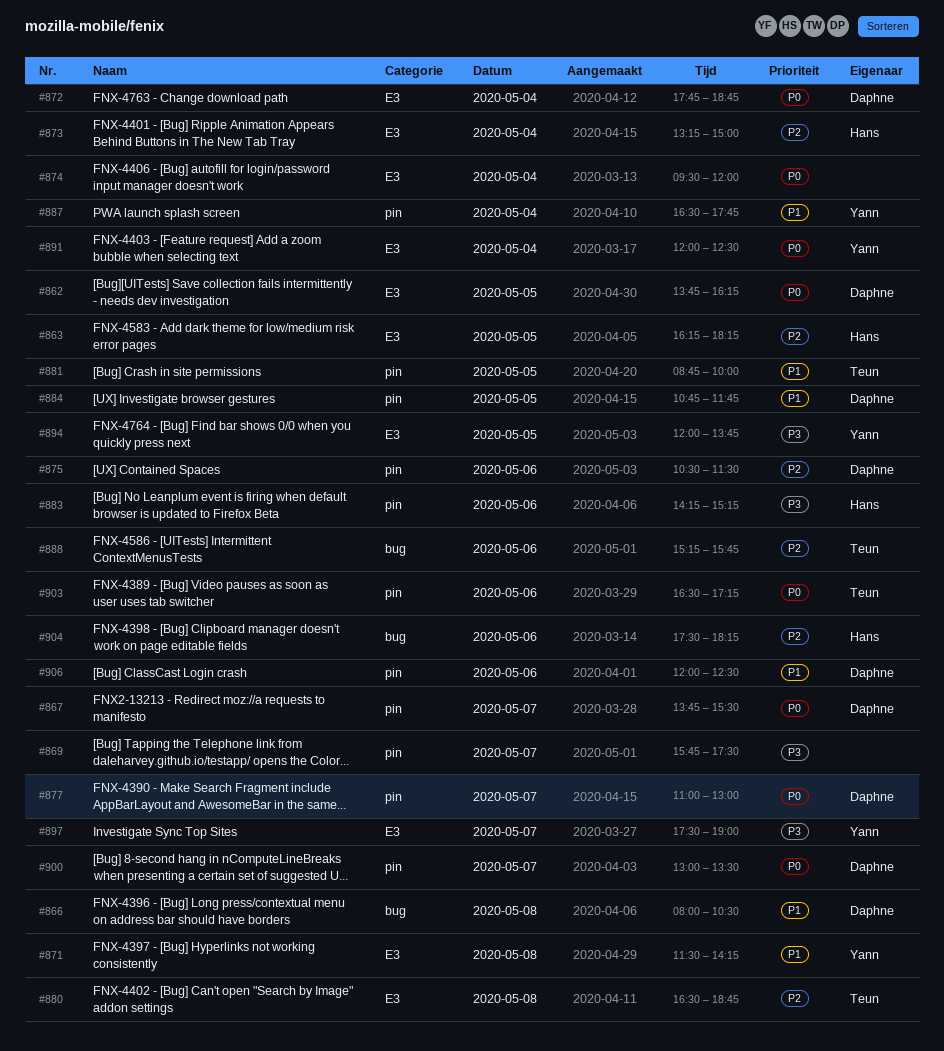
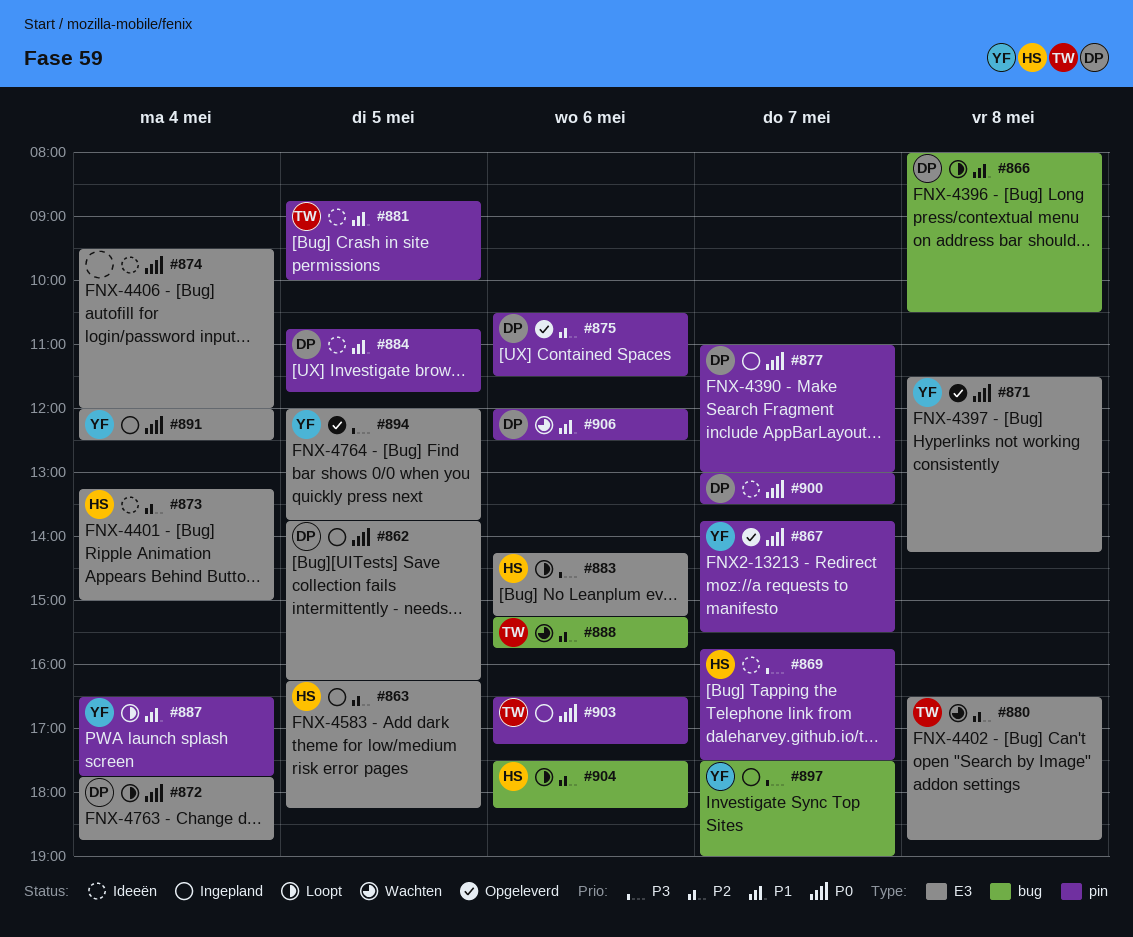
#867, owner: Daphne -> Yann
#869, owner: none -> Hans
#871, priority: P1 -> P0
#883, label: pin -> E3
#897, label: E3 -> bug

